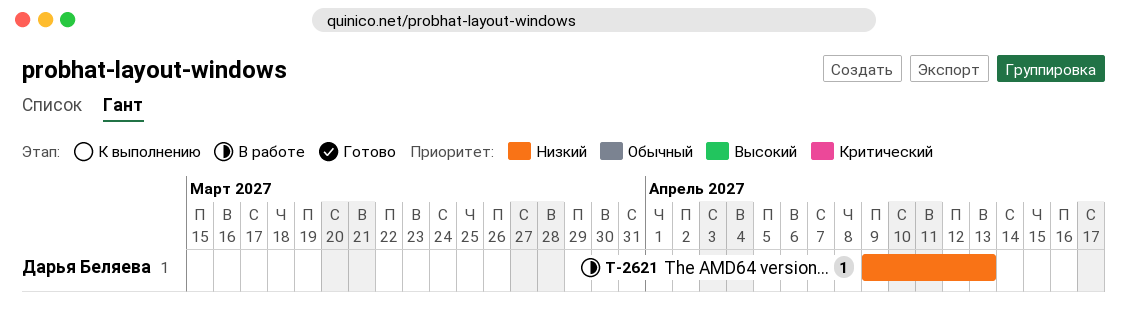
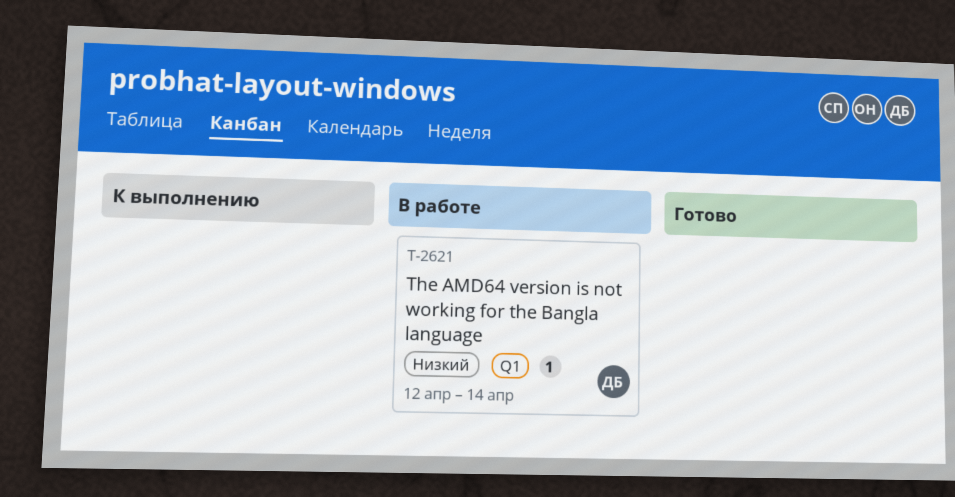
T-2621, start: Apr 9 -> Apr 12
T-2621, due: Apr 13 -> Apr 14

